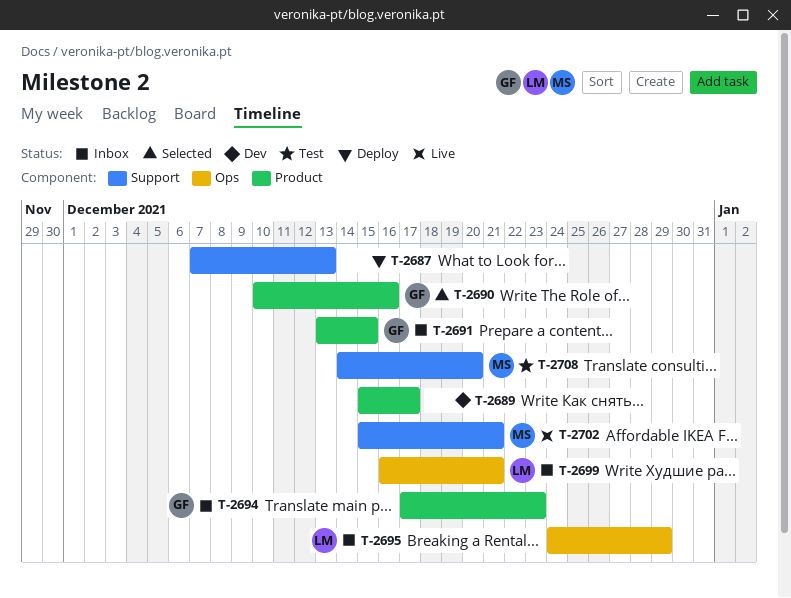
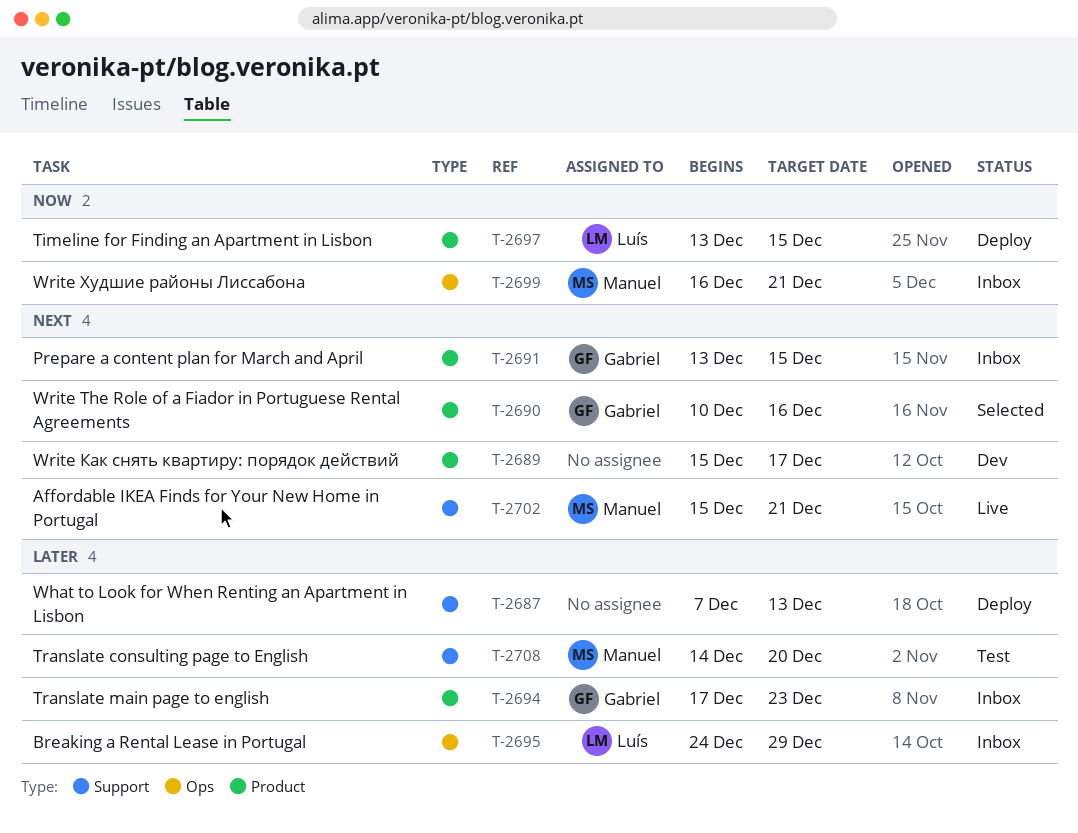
T-2697: none -> present
T-2699, owner: Luís -> Manuel

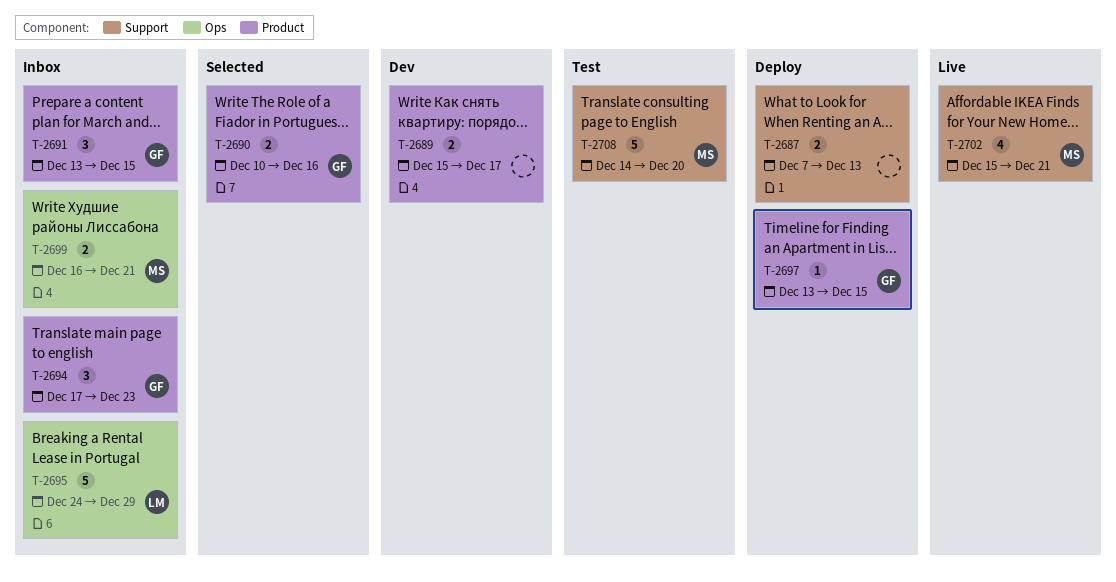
T-2697, owner: Luís -> Gabriel

